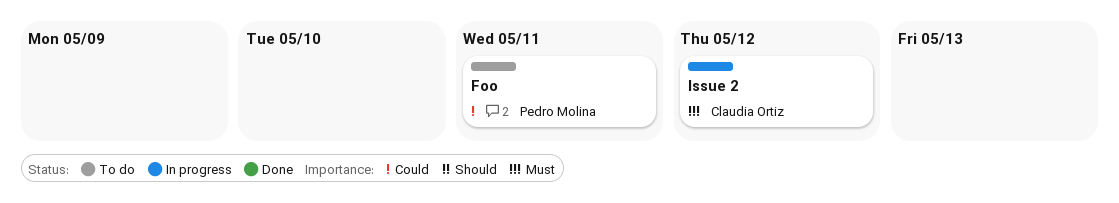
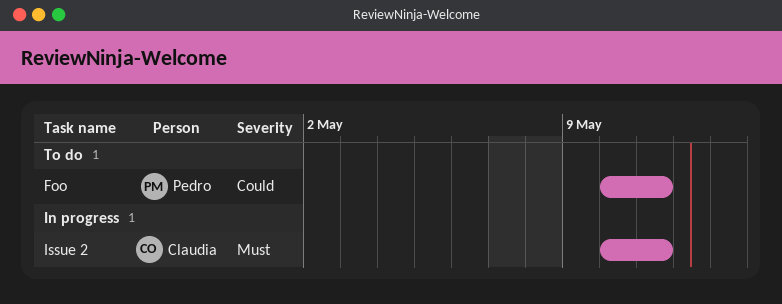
Issue 2, due: May 12 -> May 11

